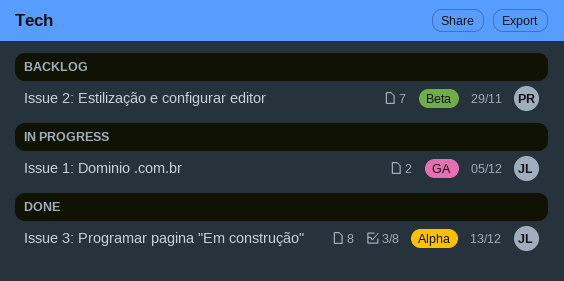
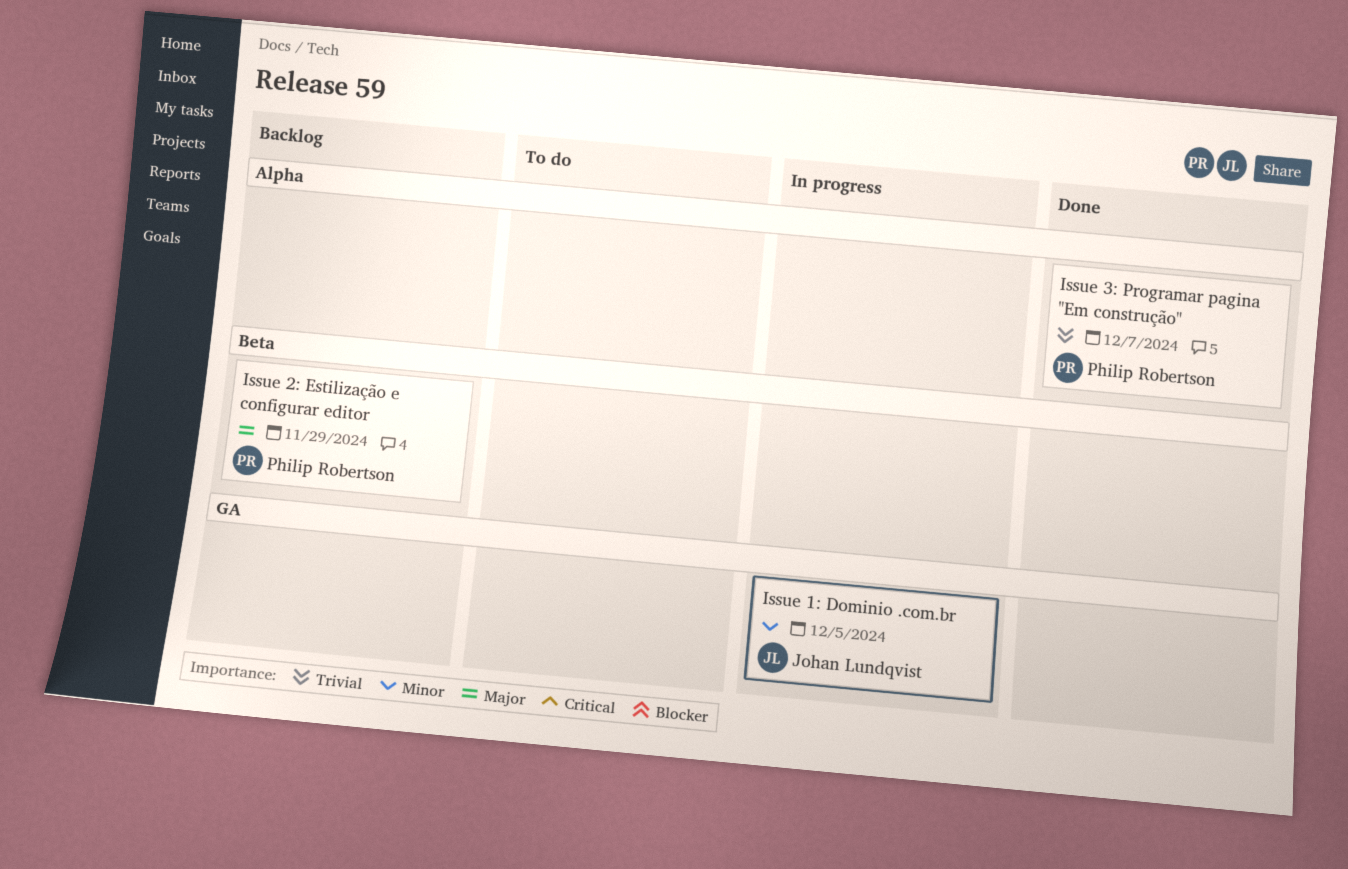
Issue 3: Programar pagina "Em construção", owner: Johan Lundqvist -> Philip Robertson
Issue 3: Programar pagina "Em construção", due: Dec 13 -> Dec 7

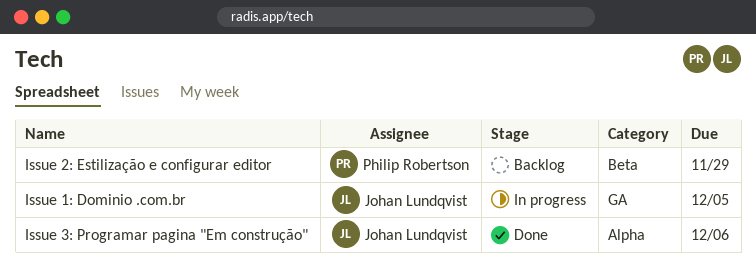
Issue 3: Programar pagina "Em construção", owner: Philip Robertson -> Johan Lundqvist
Issue 3: Programar pagina "Em construção", due: Dec 7 -> Dec 6

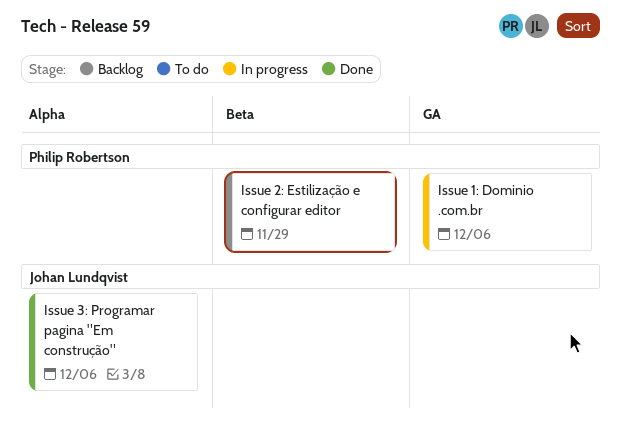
Issue 1: Dominio .com.br, owner: Johan Lundqvist -> Philip Robertson
Issue 1: Dominio .com.br, due: Dec 5 -> Dec 6

